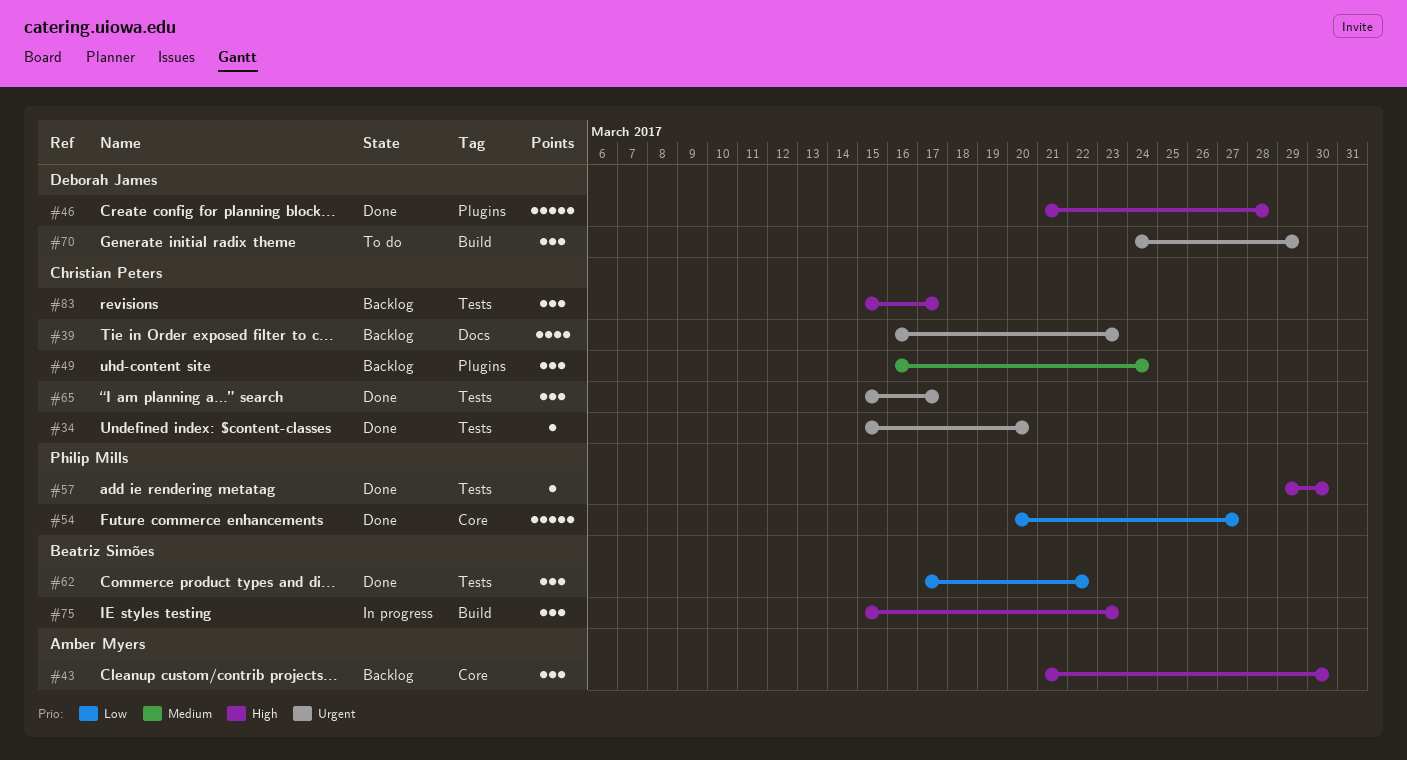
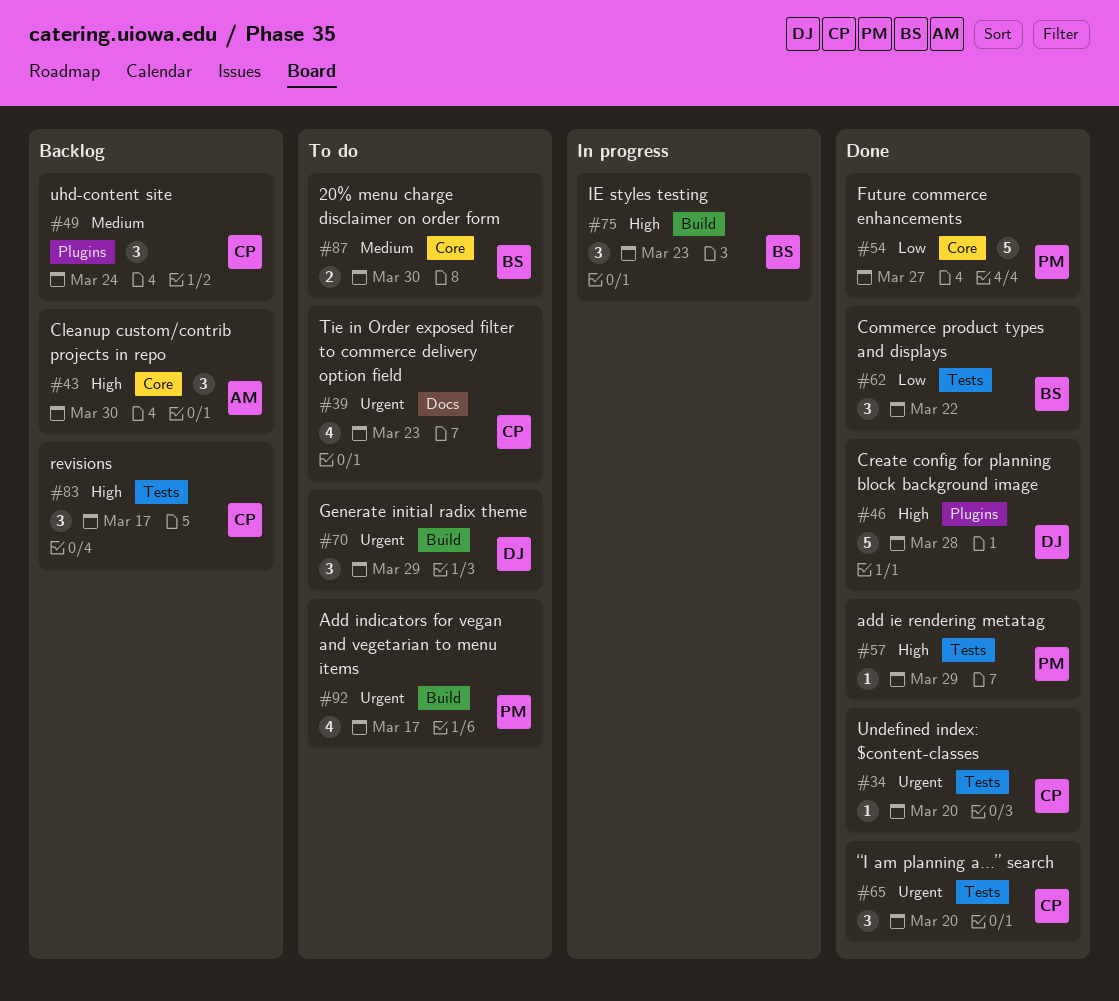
#39, status: Backlog -> To do
#57, due: Mar 30 -> Mar 29
#65, due: Mar 17 -> Mar 20
#87: none -> present
#92: none -> present

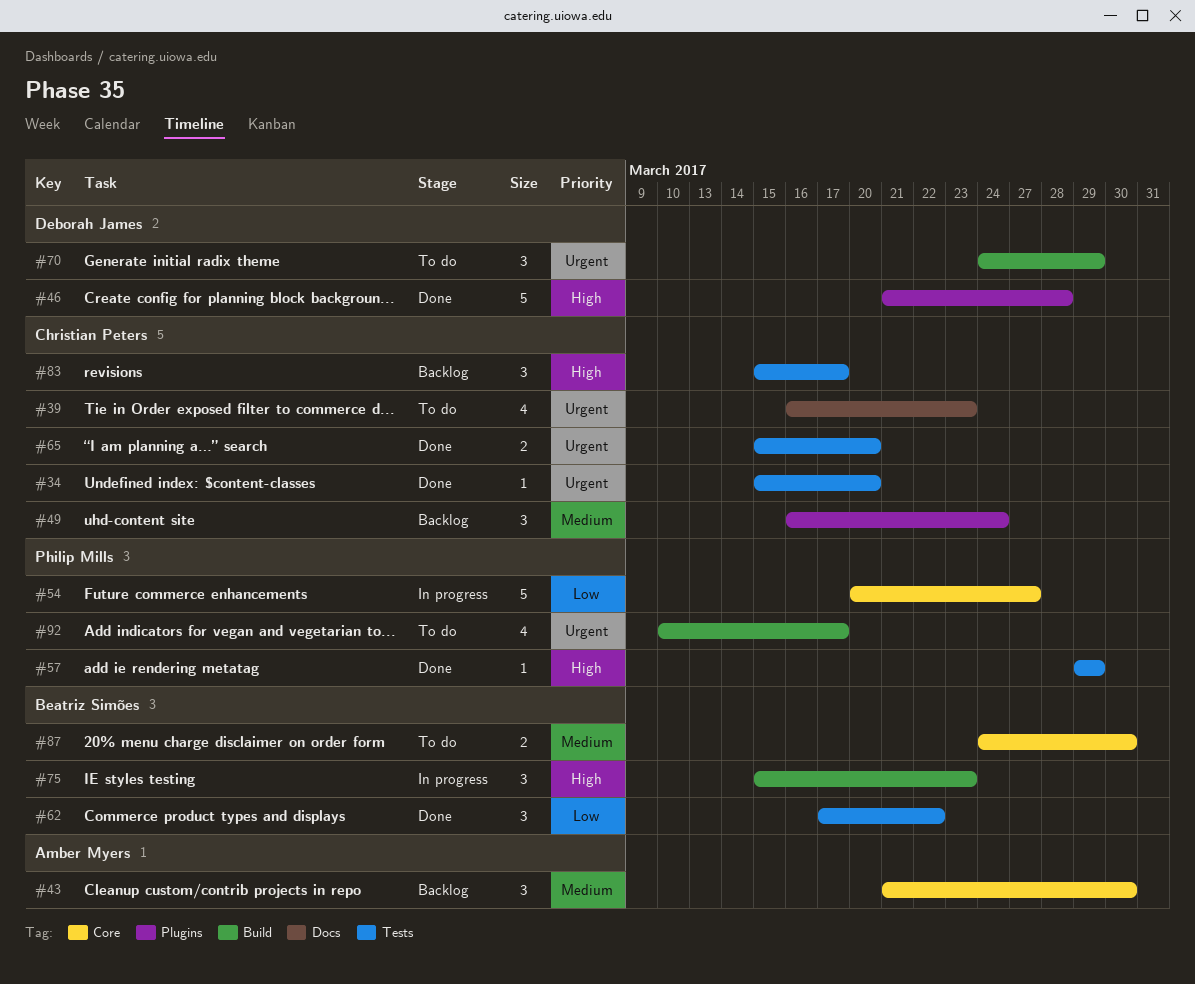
#43, priority: High -> Medium
#54, status: Done -> In progress
#65, estimate: 3 -> 2

